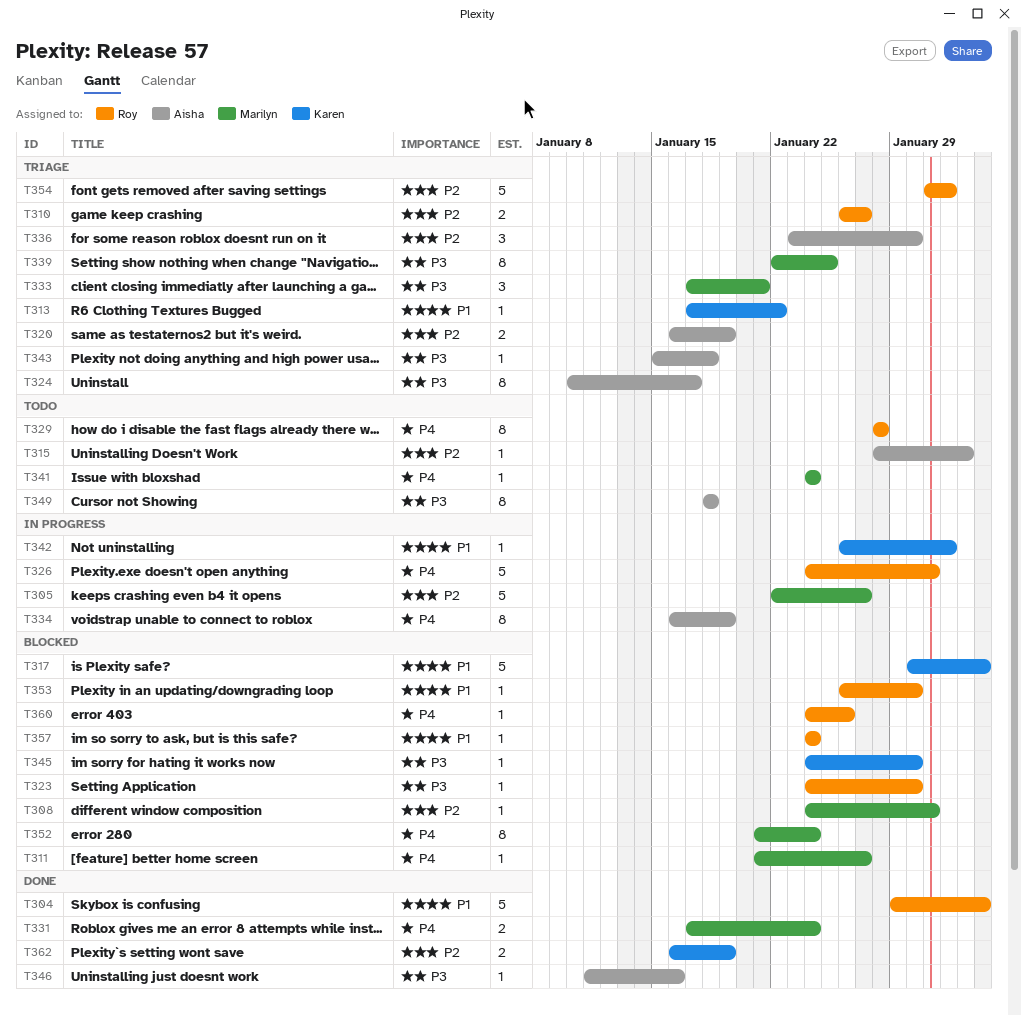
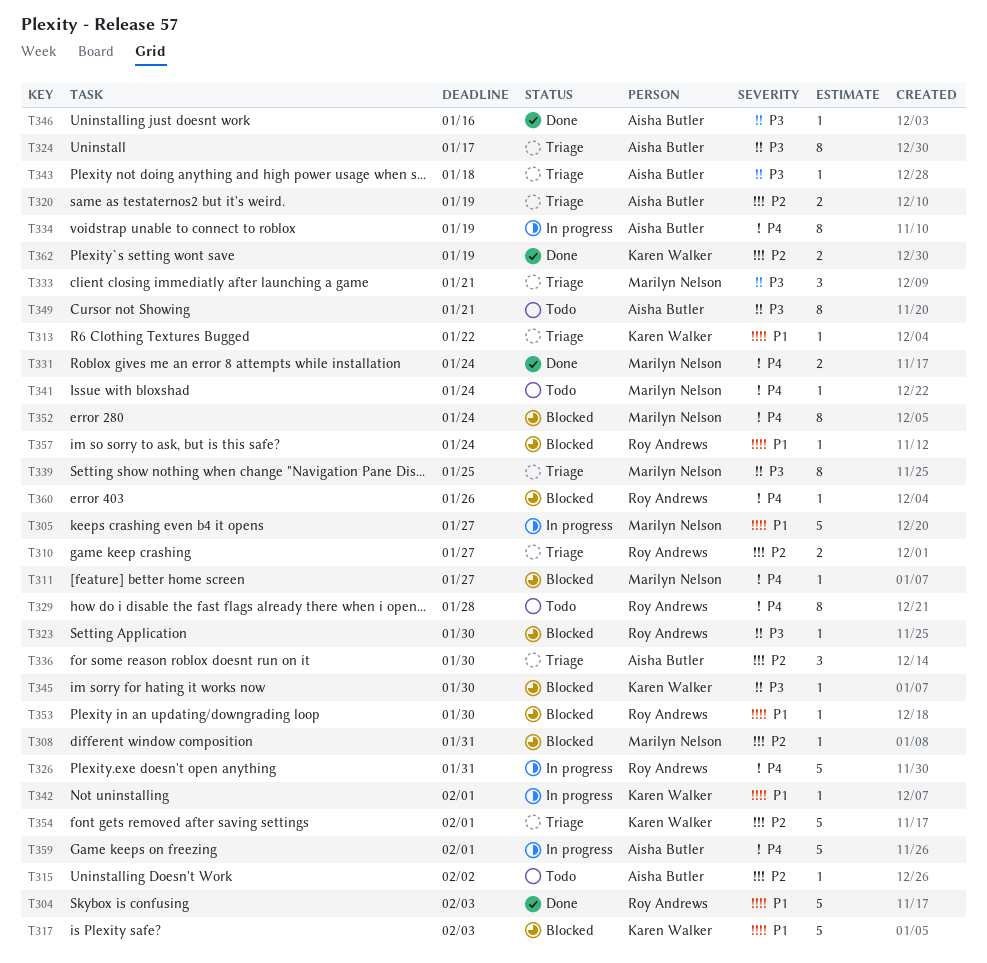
T305, priority: P2 -> P1
T349, due: Jan 18 -> Jan 21
T354, owner: Roy Andrews -> Karen Walker
T359: none -> present

